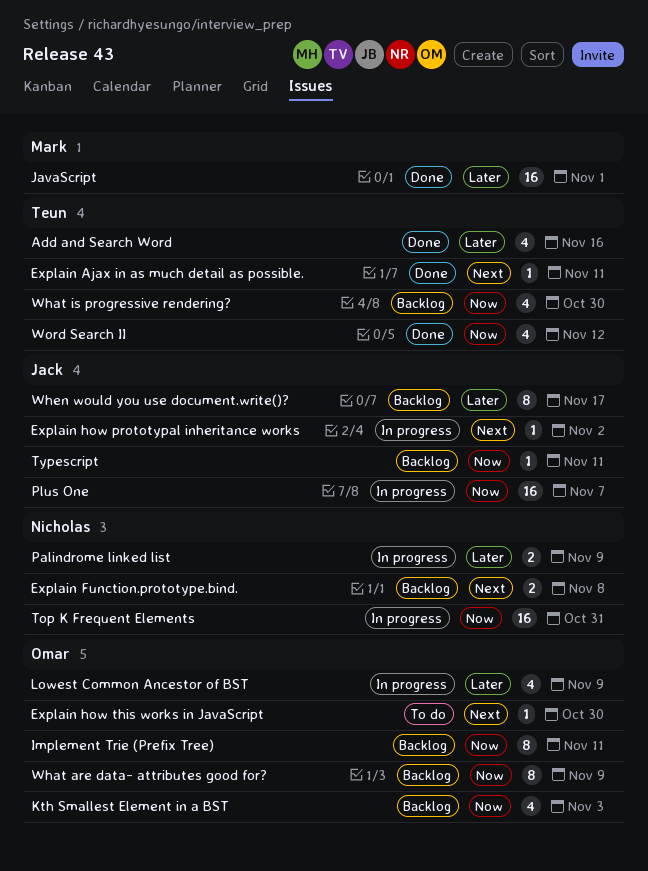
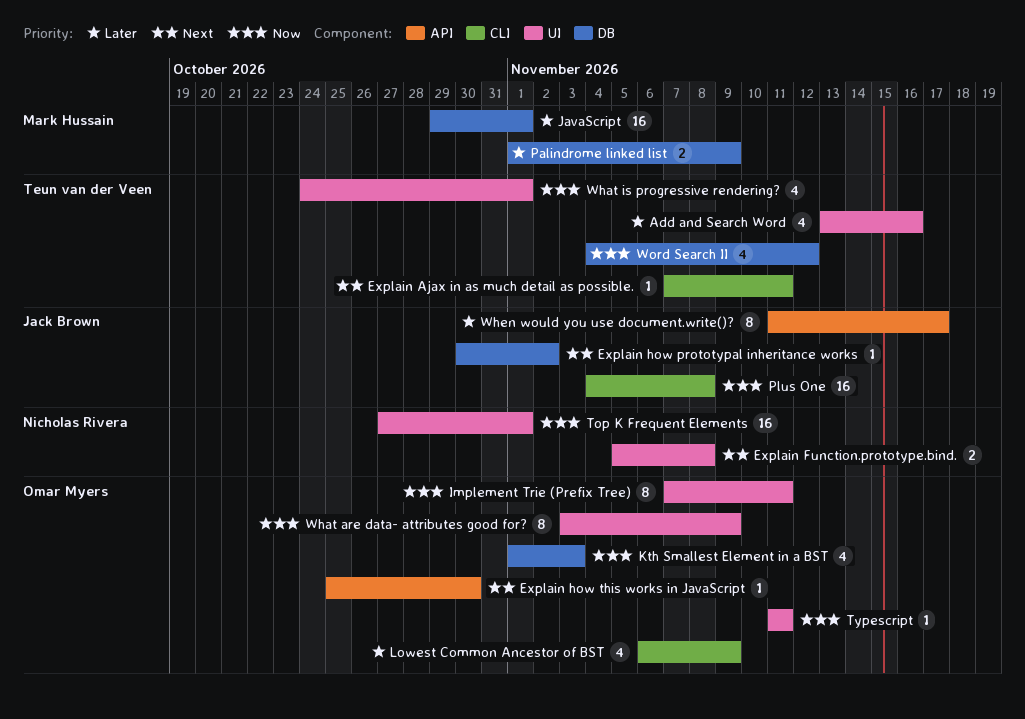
Palindrome linked list, owner: Nicholas Rivera -> Mark Hussain
Plus One, due: Nov 7 -> Nov 8
Top K Frequent Elements, due: Oct 31 -> Nov 1
Typescript, owner: Jack Brown -> Omar Myers
What is progressive rendering?, due: Oct 30 -> Nov 1

